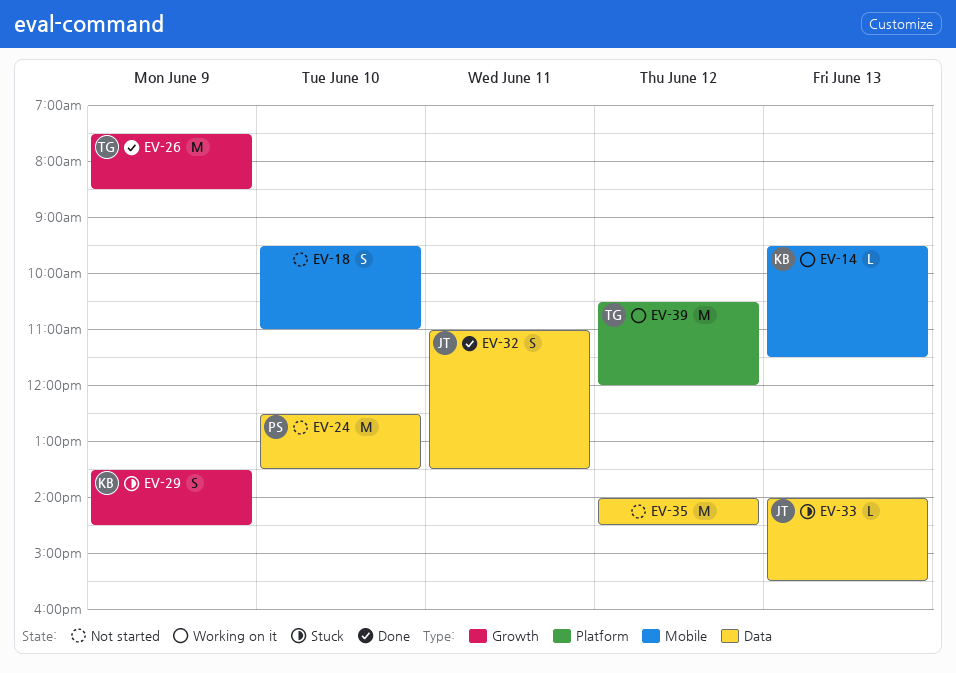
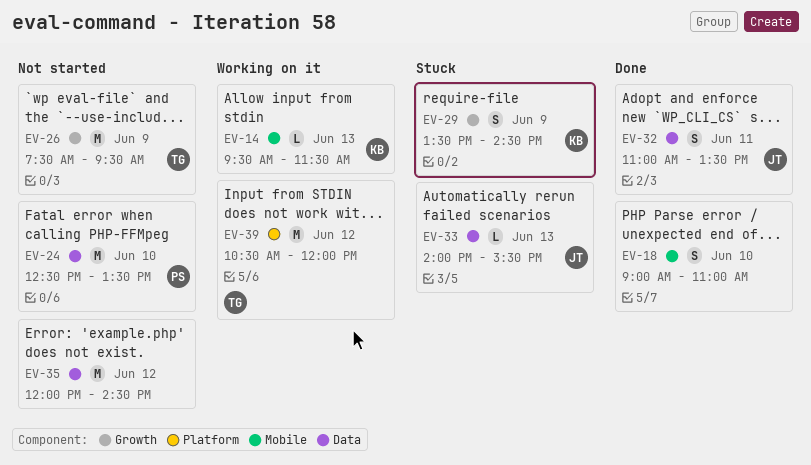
EV-18, status: Not started -> Done
EV-18, begins: 09:30 -> 09:00
EV-26, status: Done -> Not started
EV-26, ends: 08:30 -> 09:30
EV-35, begins: 14:00 -> 12:00

